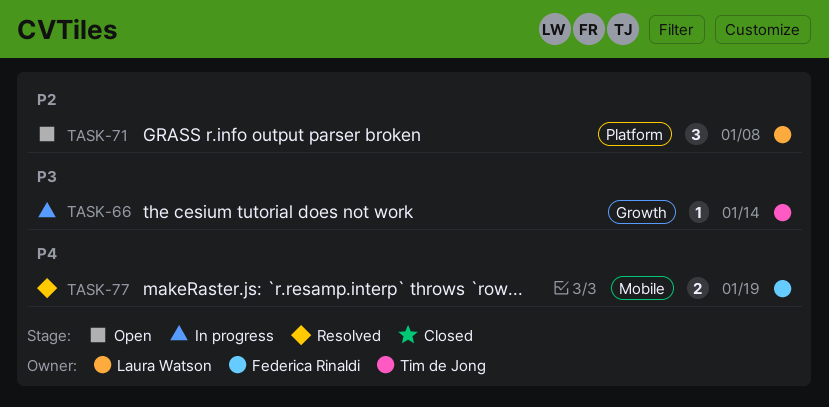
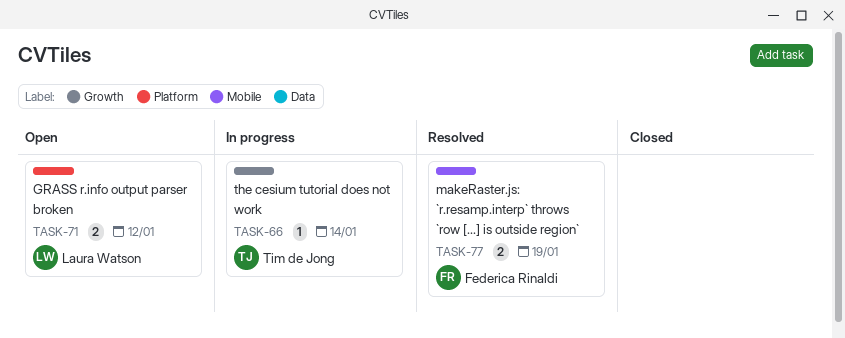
TASK-71, estimate: 3 -> 2
TASK-71, due: Jan 8 -> Jan 12

